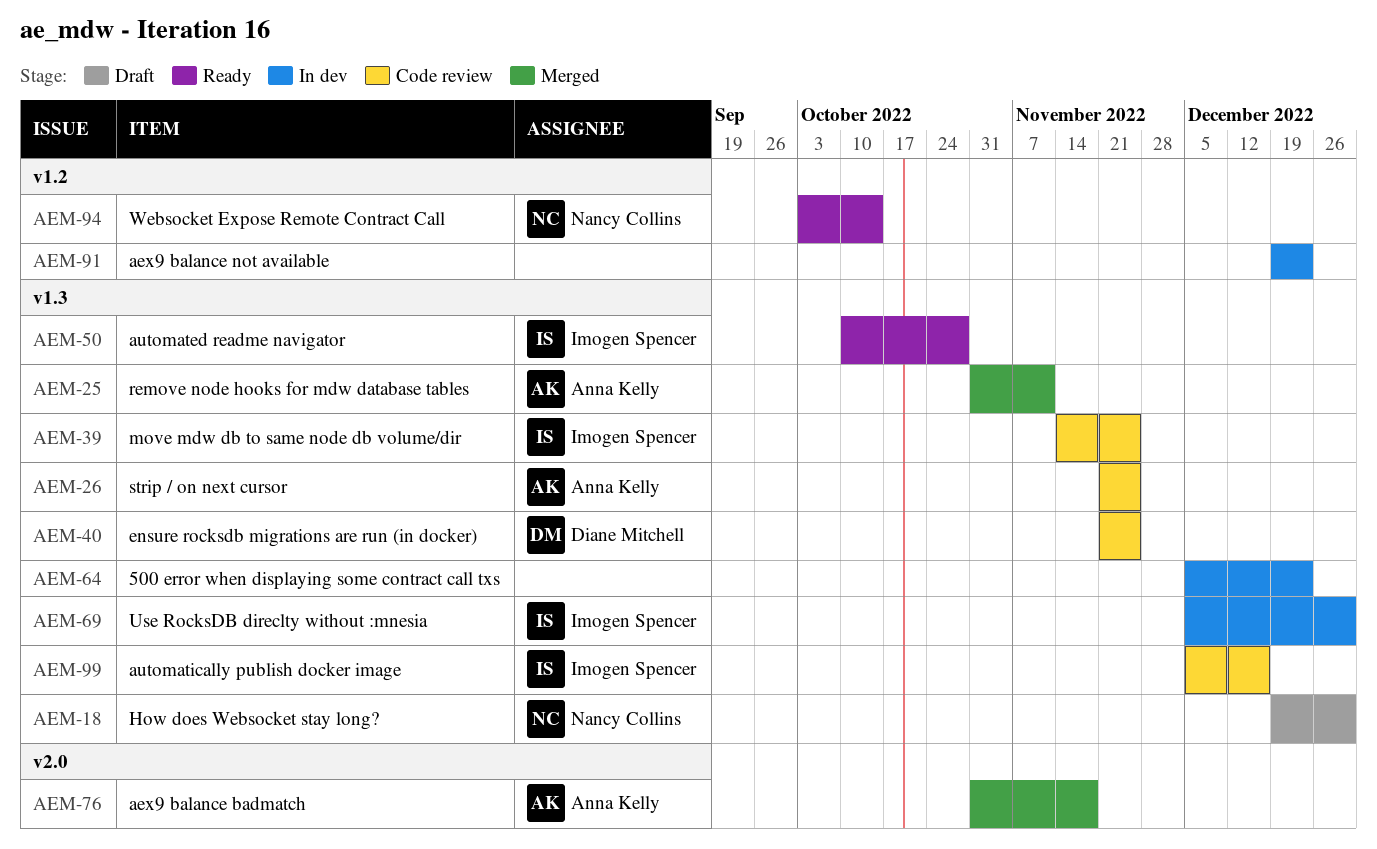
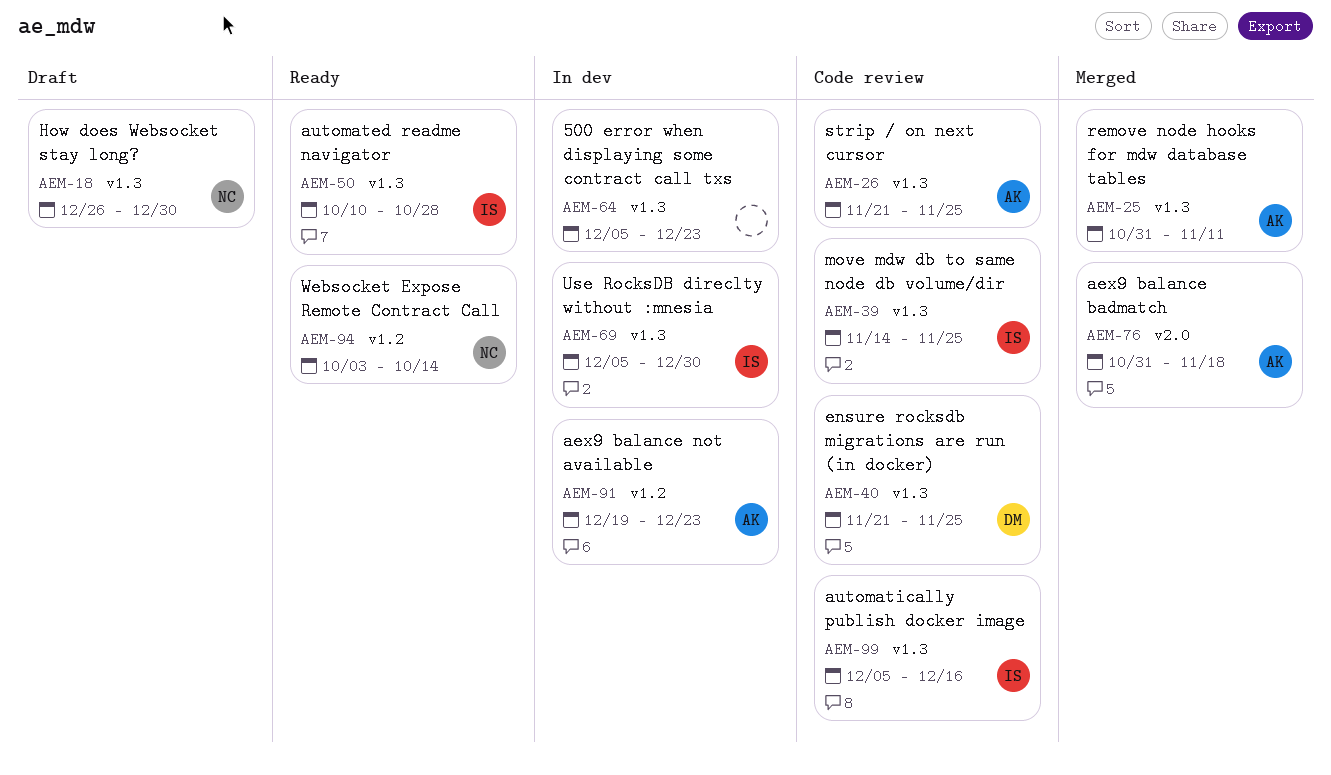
AEM-18, start: Dec 19 -> Dec 26
AEM-91, owner: none -> Anna Kelly

